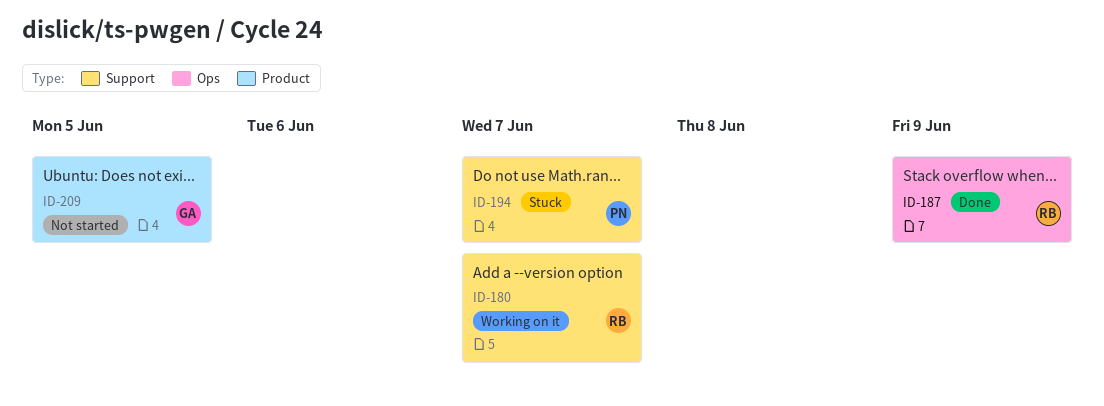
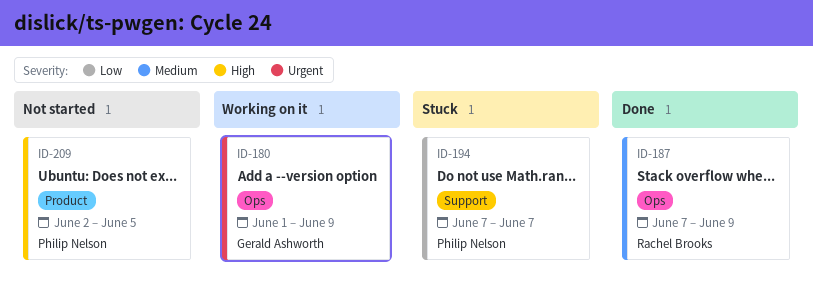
ID-180, owner: Rachel Brooks -> Gerald Ashworth
ID-180, label: Support -> Ops
ID-180, due: Jun 7 -> Jun 9
ID-209, owner: Gerald Ashworth -> Philip Nelson

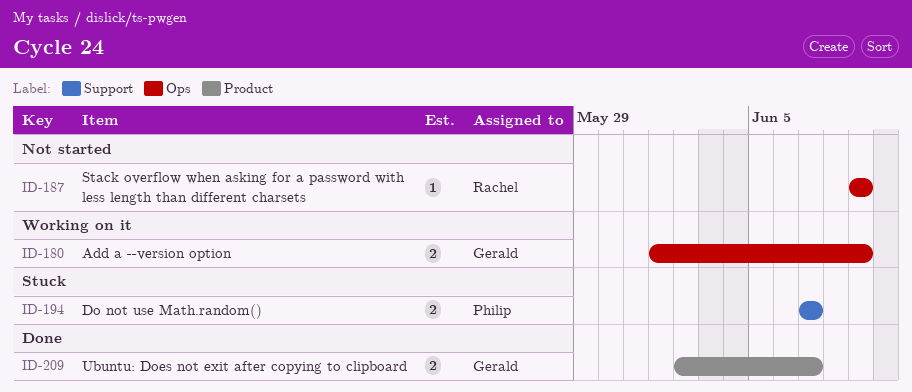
ID-187, status: Done -> Not started
ID-187, start: Jun 7 -> Jun 9
ID-209, status: Not started -> Done
ID-209, owner: Philip Nelson -> Gerald Ashworth
ID-209, due: Jun 5 -> Jun 7

